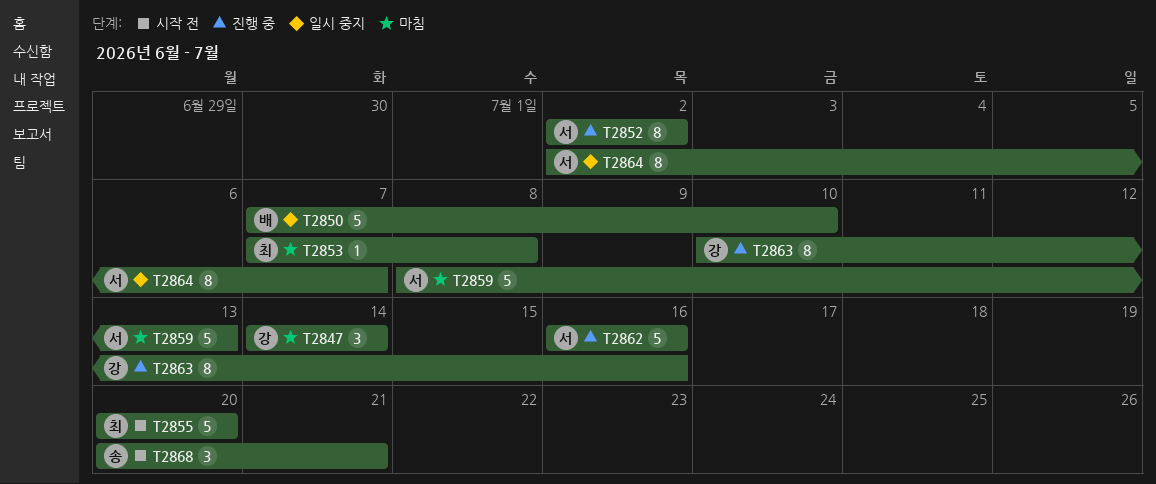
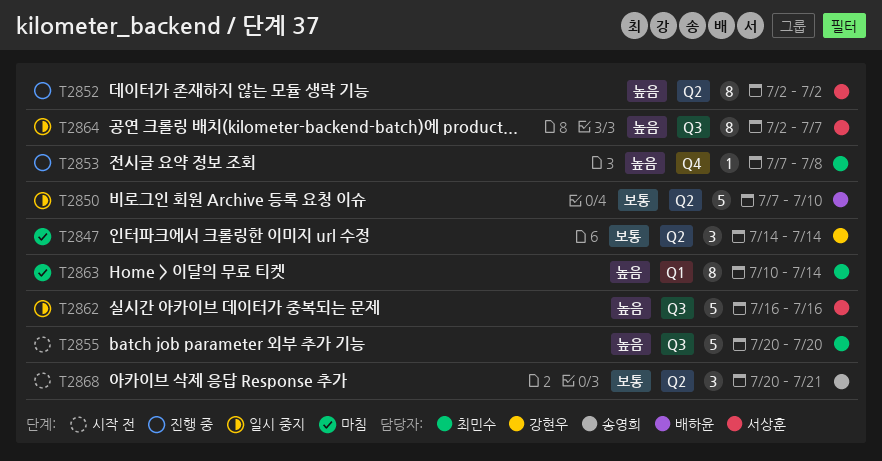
T2853, status: 마침 -> 진행 중
T2859: present -> none
T2862, status: 진행 중 -> 일시 중지
T2863, status: 진행 중 -> 마침
T2863, owner: 강현우 -> 최민수
T2863, due: Jul 16 -> Jul 14

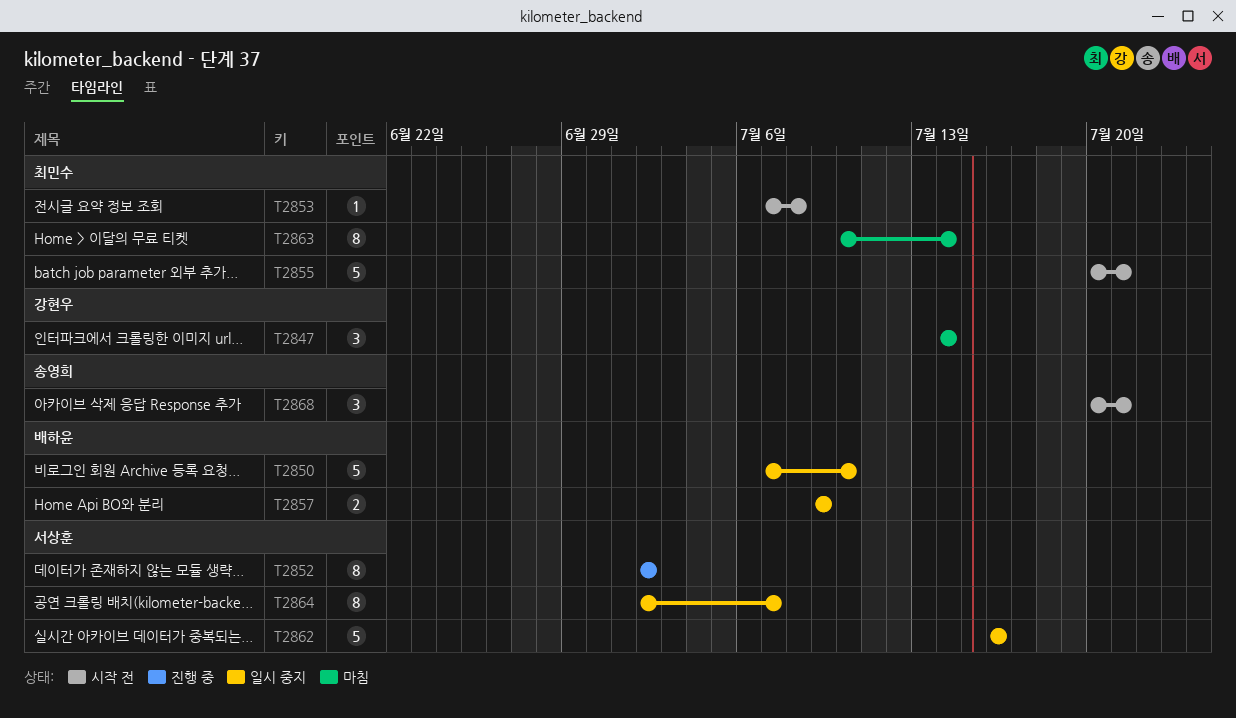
T2853, status: 진행 중 -> 시작 전
T2855, due: Jul 20 -> Jul 21
T2857: none -> present

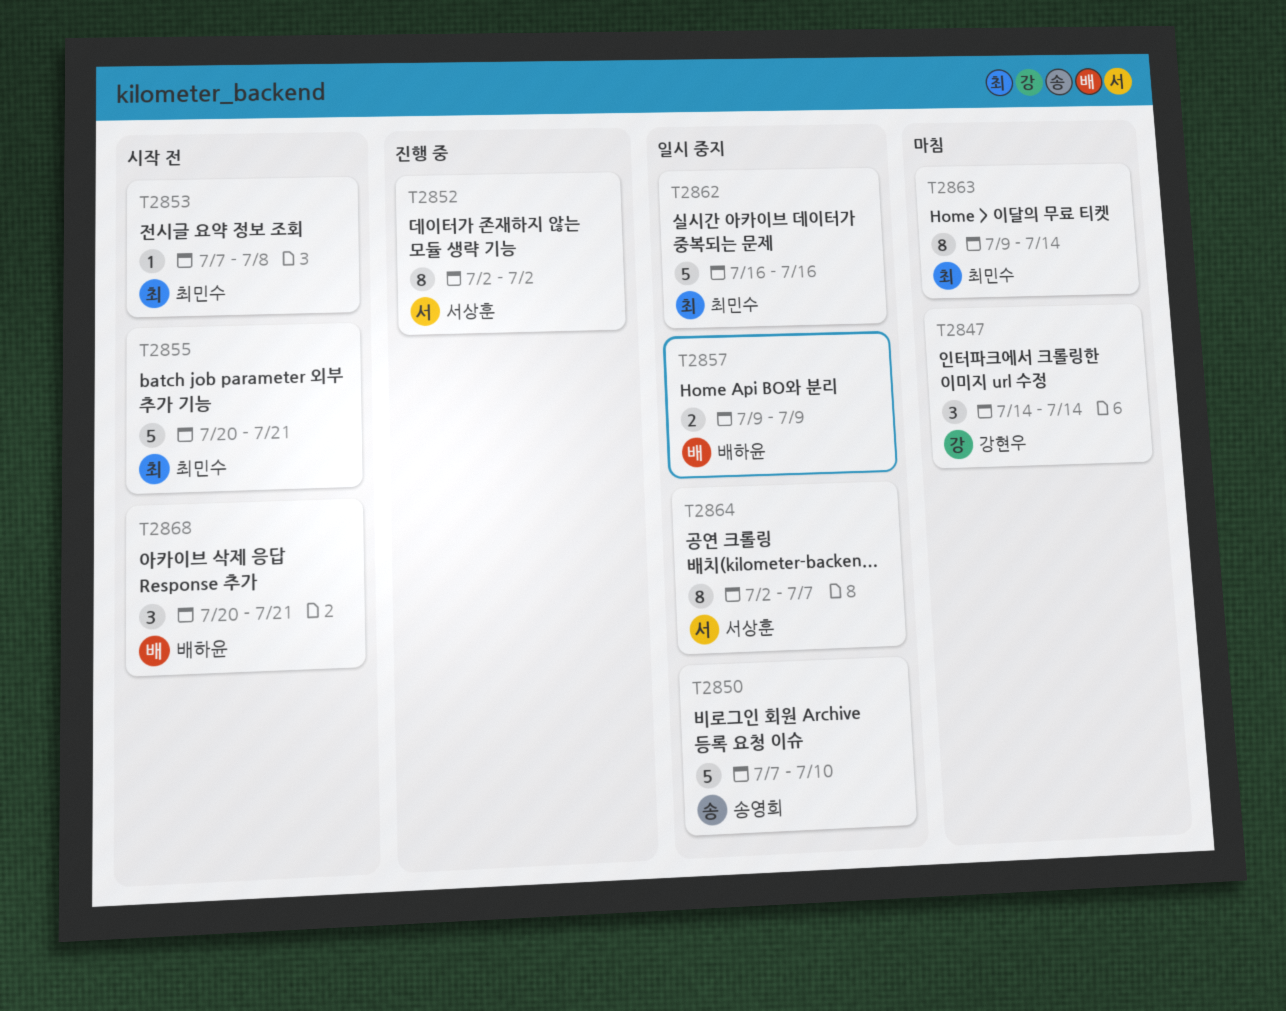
T2850, owner: 배하윤 -> 송영희
T2862, owner: 서상훈 -> 최민수
T2863, start: Jul 10 -> Jul 9
T2868, owner: 송영희 -> 배하윤

